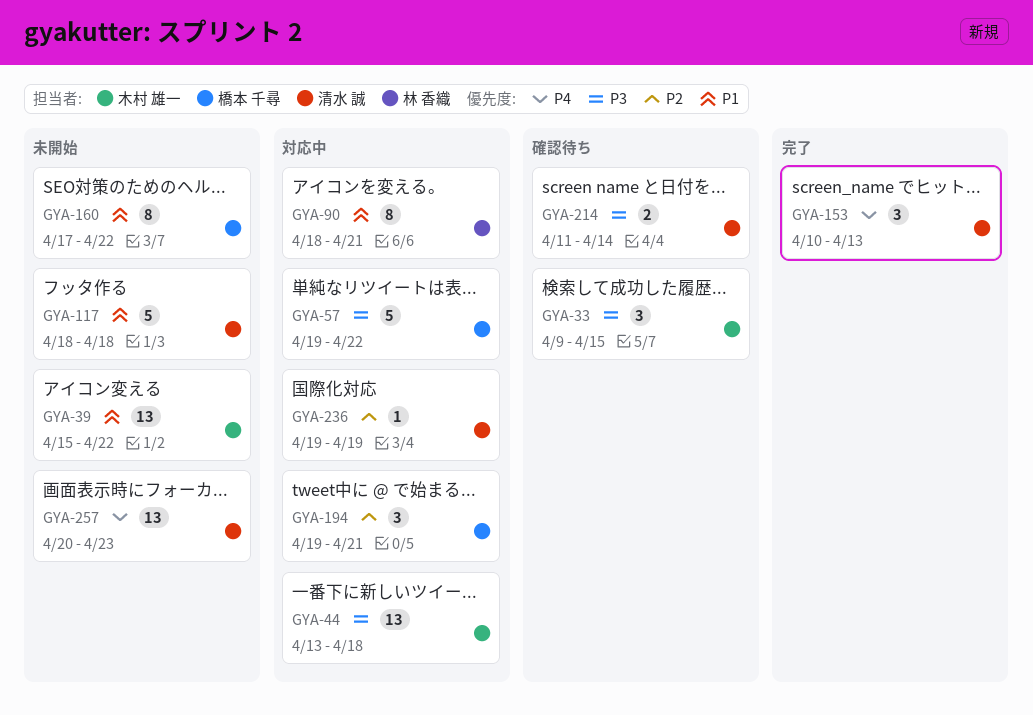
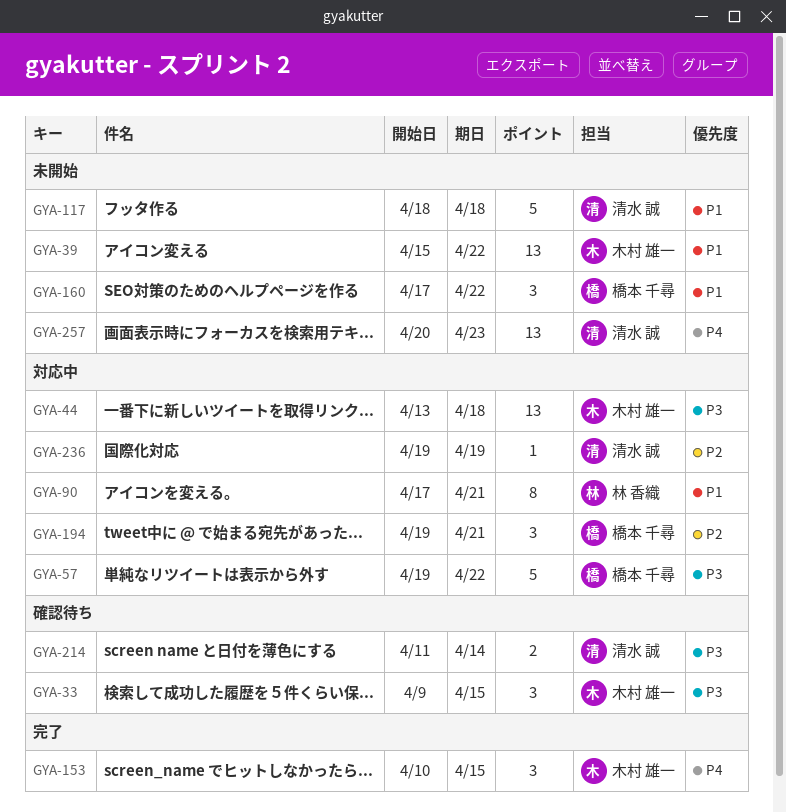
GYA-90, start: Apr 18 -> Apr 17
GYA-153, owner: 清水 誠 -> 木村 雄一
GYA-153, due: Apr 13 -> Apr 15
GYA-160, estimate: 8 -> 3

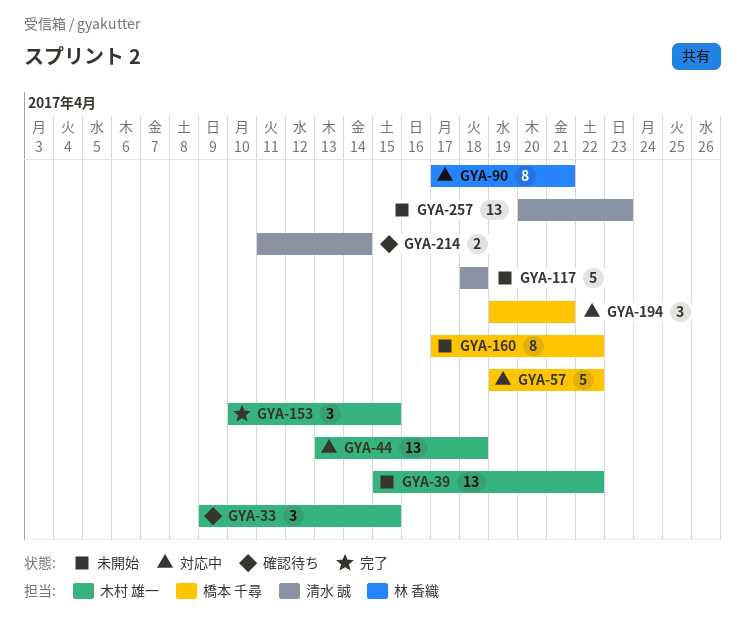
GYA-160, estimate: 3 -> 8
GYA-236: present -> none

